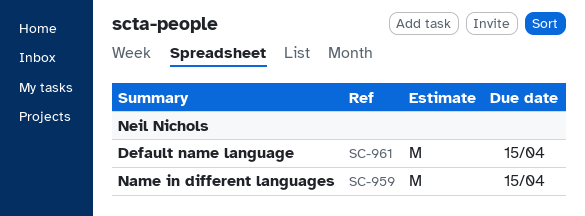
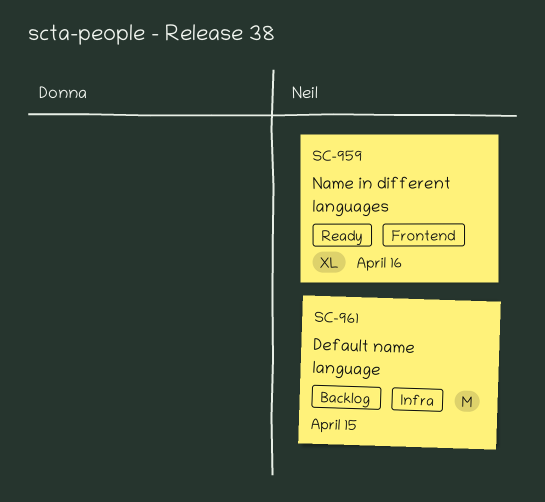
SC-959, estimate: M -> XL
SC-959, due: Apr 15 -> Apr 16

